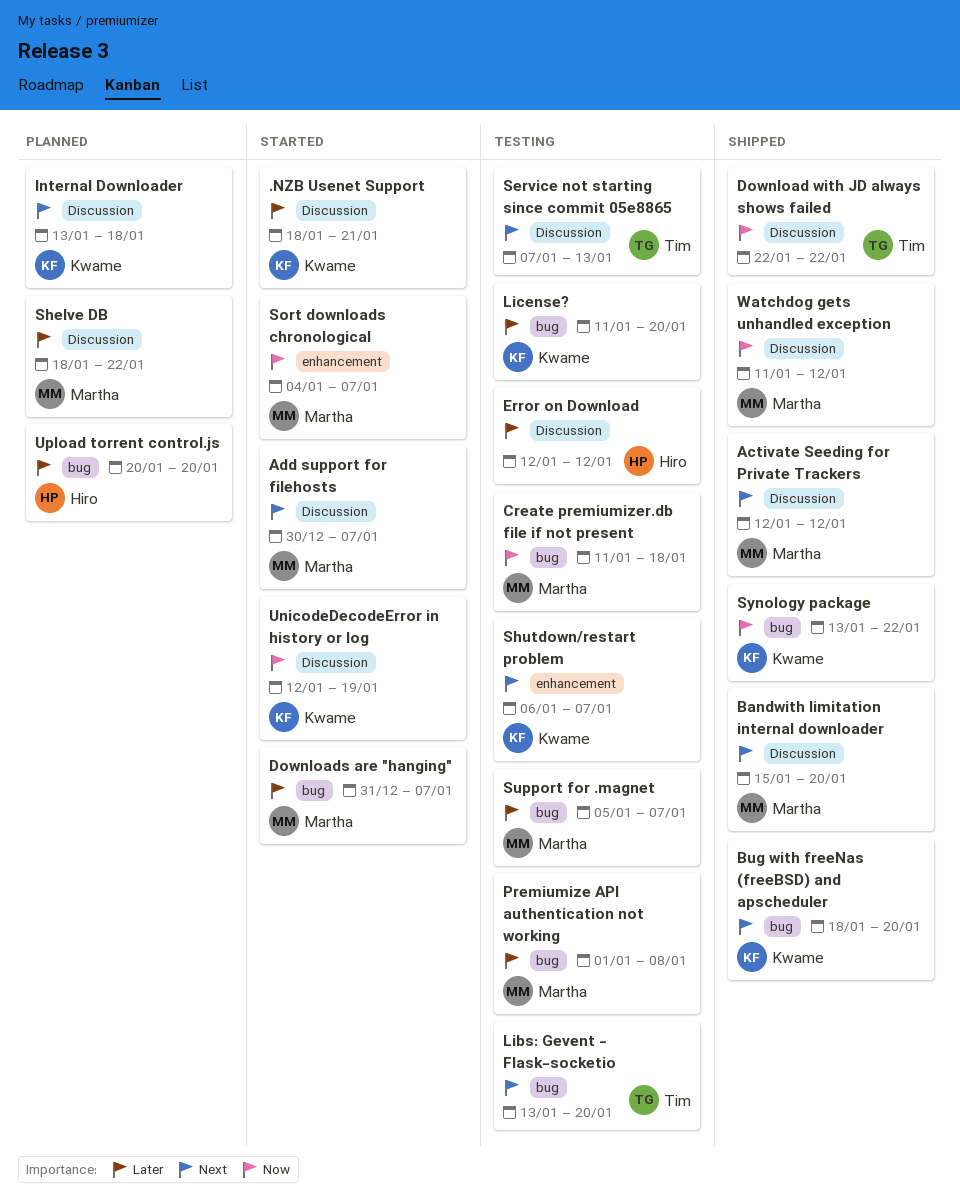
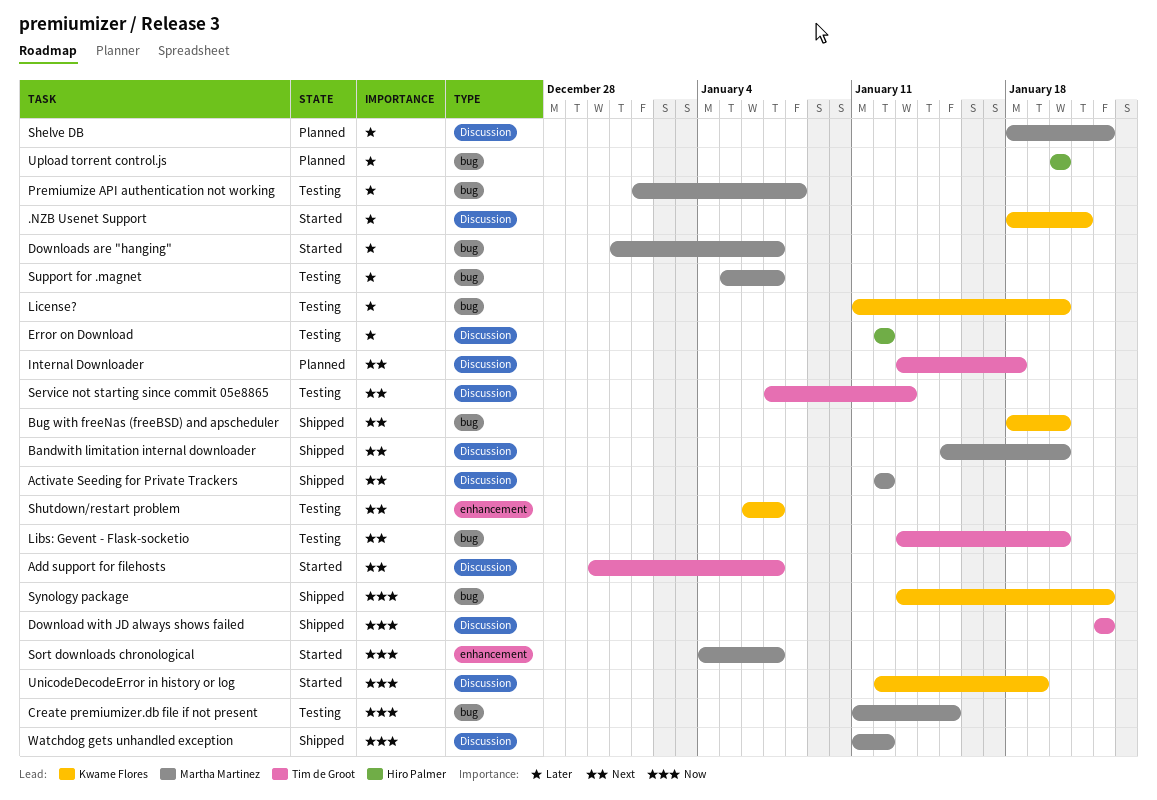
Add support for filehosts, owner: Martha Martinez -> Tim de Groot
Create premiumizer.db file if not present, due: Jan 18 -> Jan 15
Internal Downloader, owner: Kwame Flores -> Tim de Groot

